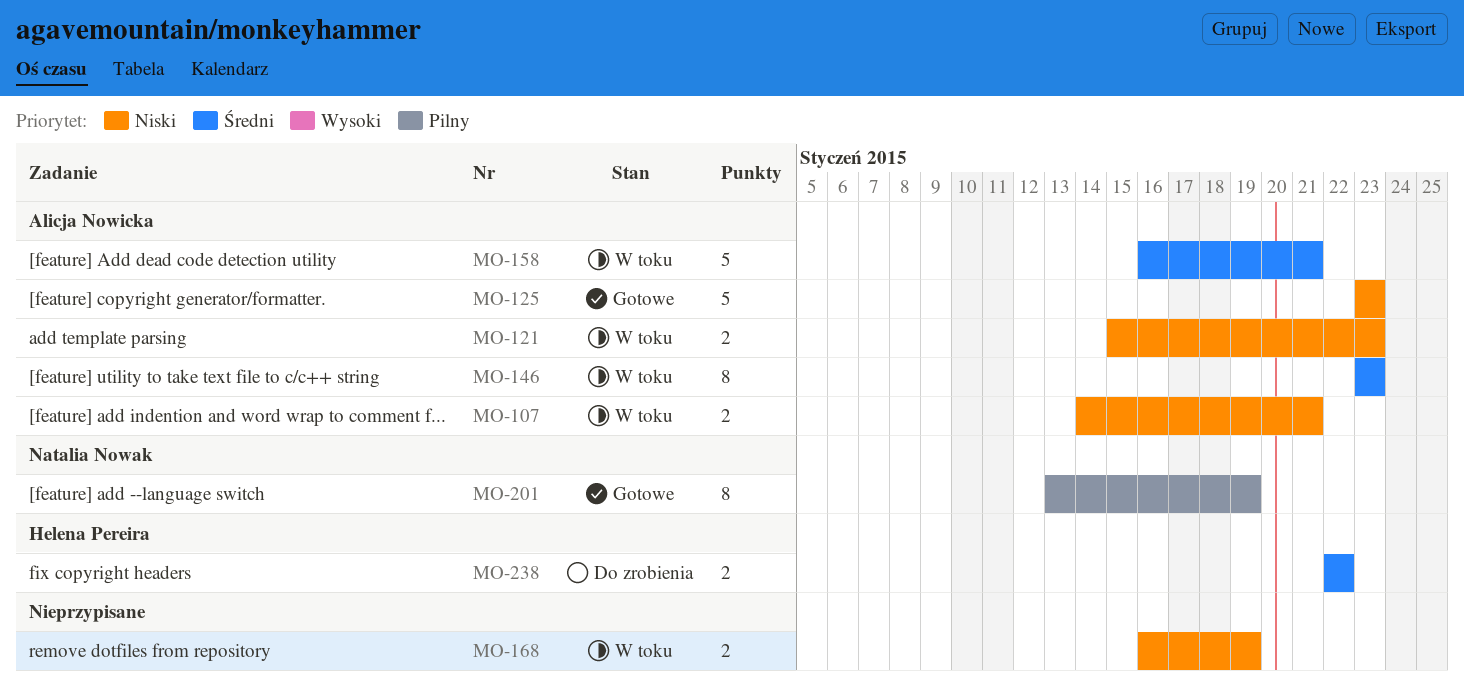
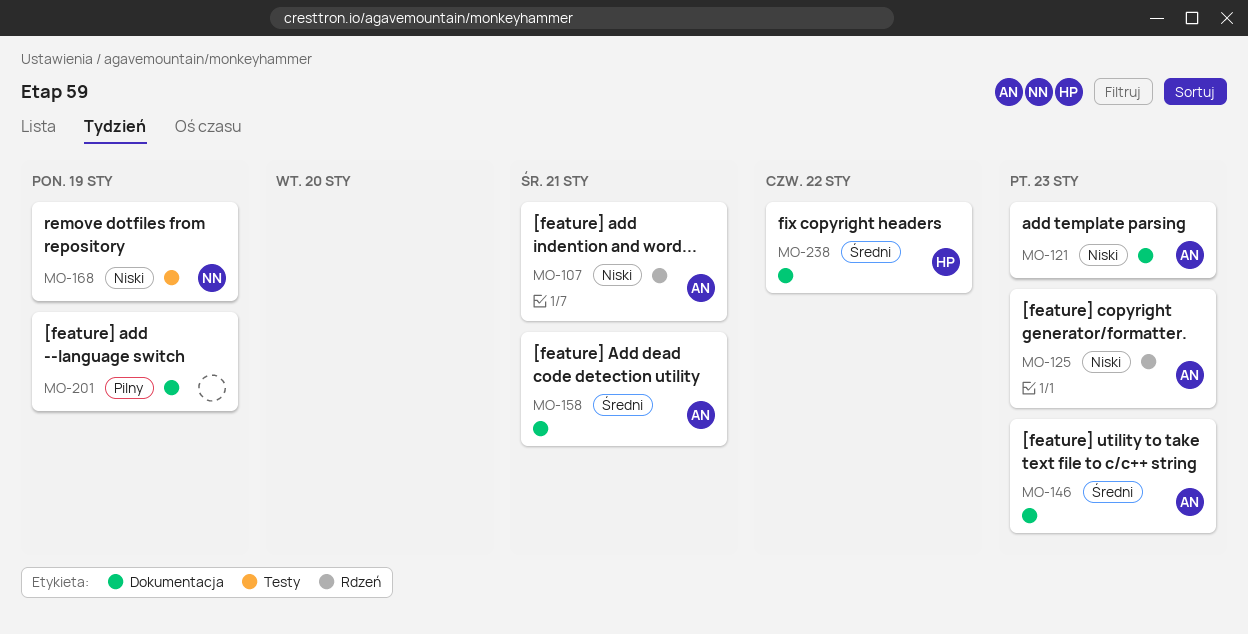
MO-168, owner: none -> Natalia Nowak
MO-201, owner: Natalia Nowak -> none

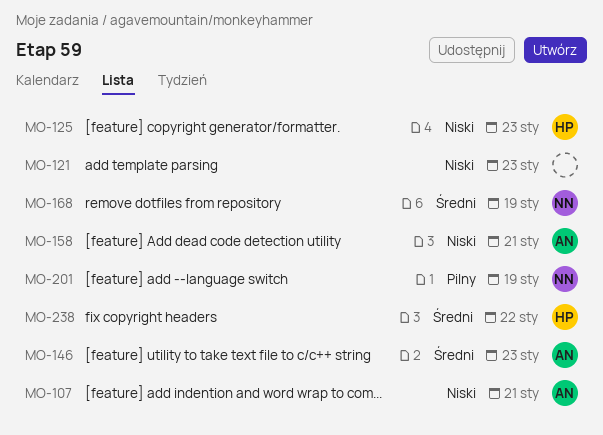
MO-121, owner: AN -> none
MO-125, owner: AN -> HP
MO-158, priority: Średni -> Niski
MO-168, priority: Niski -> Średni
MO-201, owner: none -> NN

